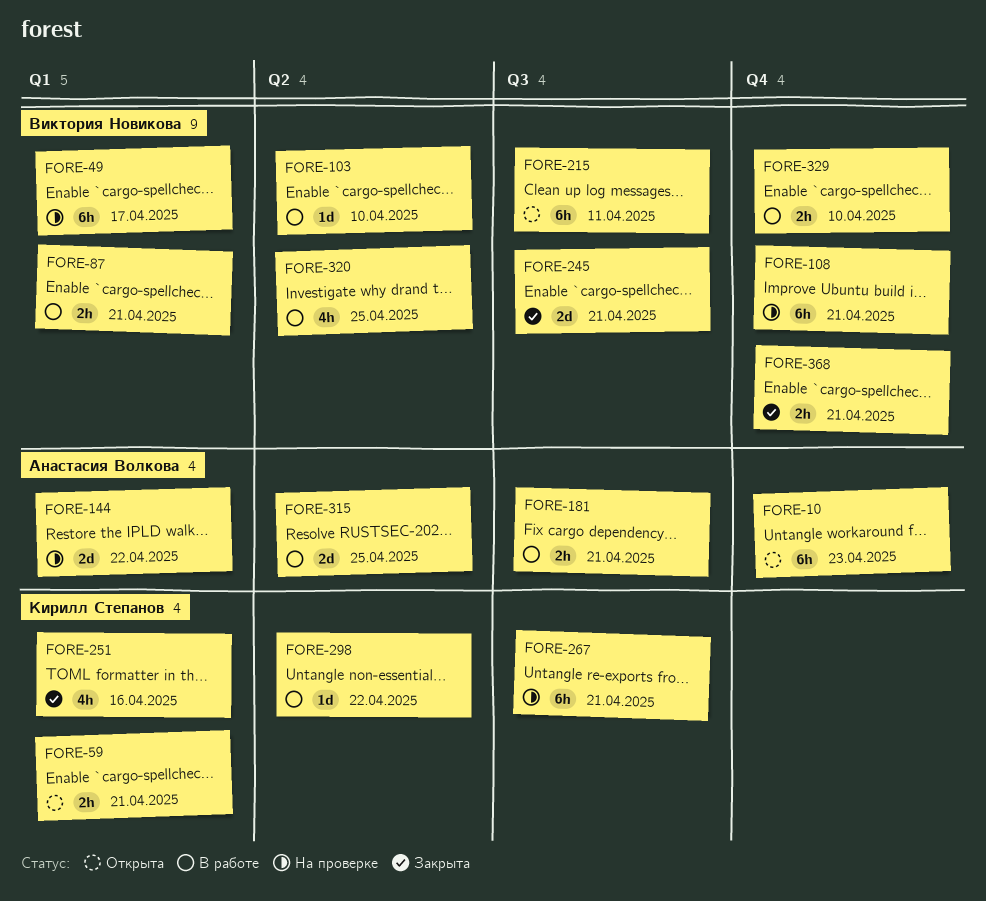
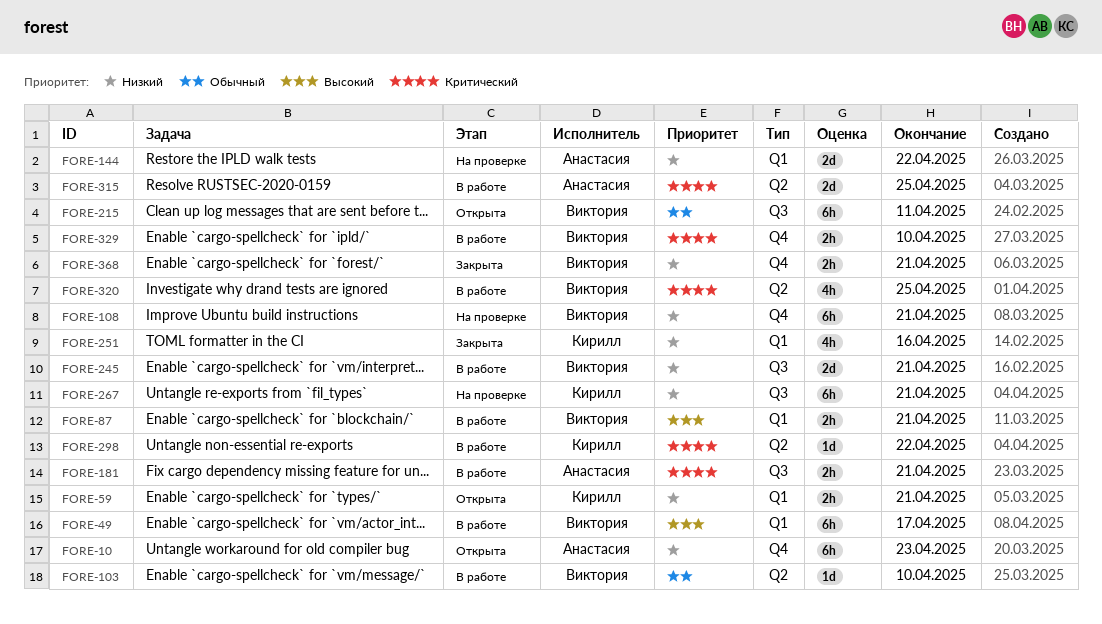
FORE-49, status: На проверке -> В работе
FORE-245, status: Закрыта -> В работе

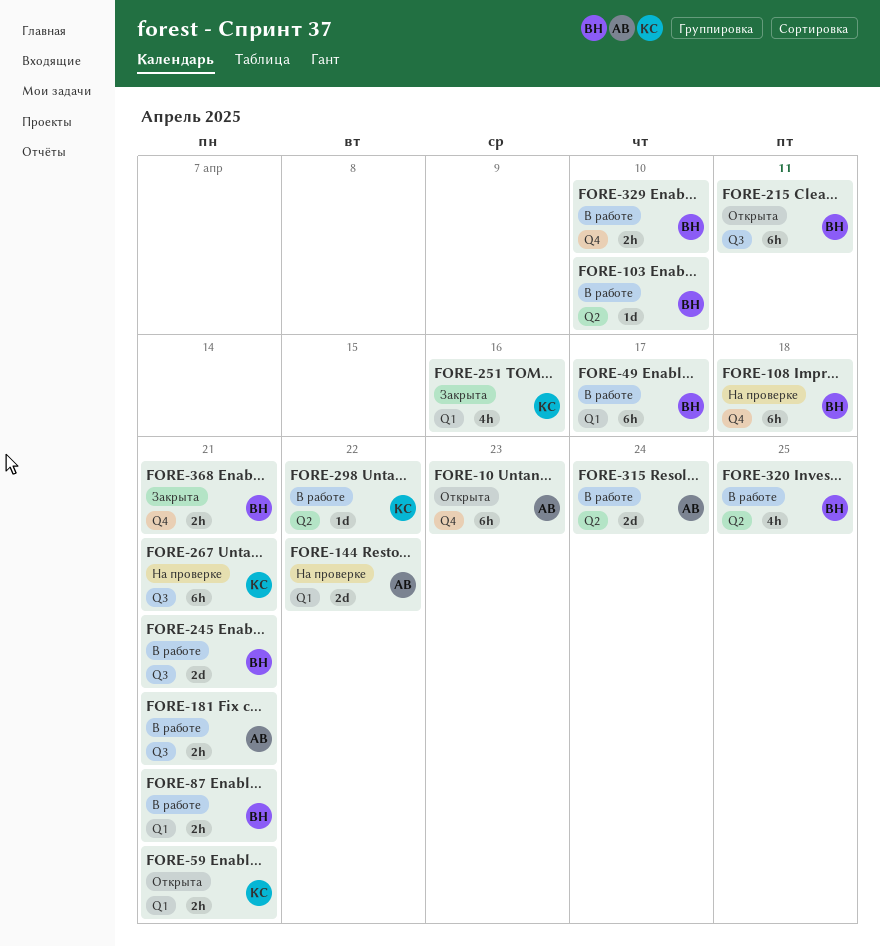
FORE-108, due: Apr 21 -> Apr 18
FORE-315, due: Apr 25 -> Apr 24

